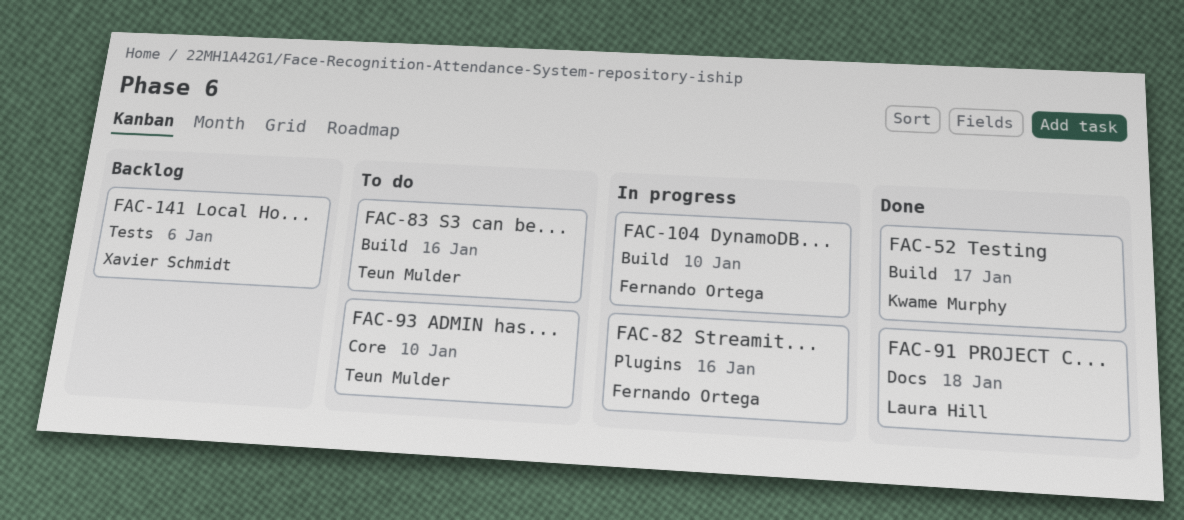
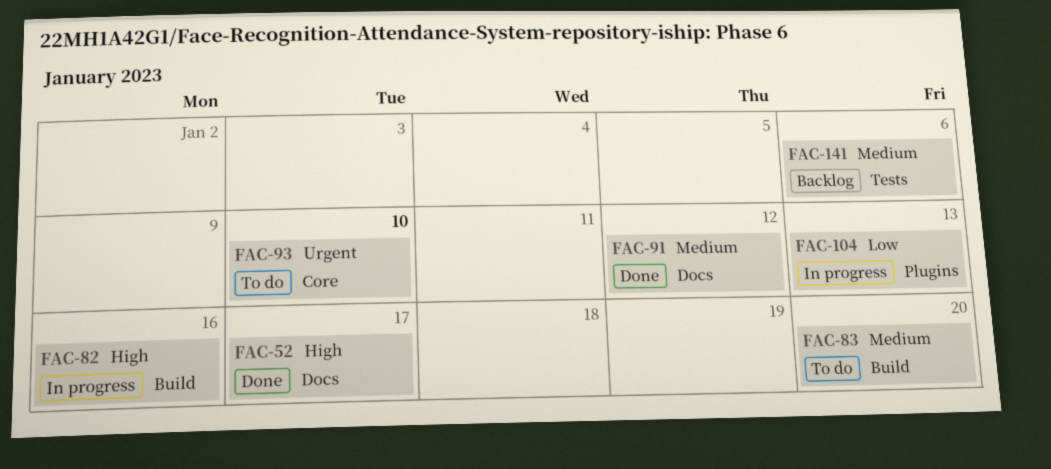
FAC-52, label: Build -> Docs
FAC-82, label: Plugins -> Build
FAC-83, due: Jan 16 -> Jan 20
FAC-91, due: Jan 18 -> Jan 12
FAC-104, label: Build -> Plugins
FAC-104, due: Jan 10 -> Jan 13

